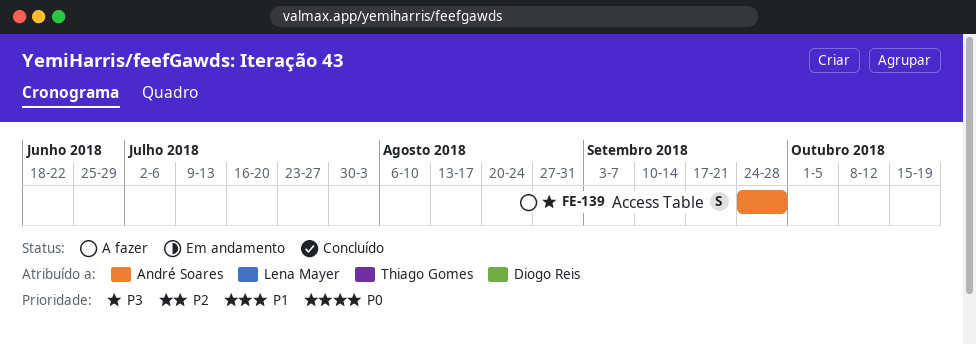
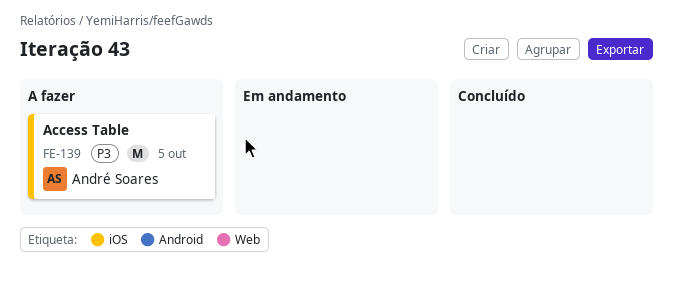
FE-139, estimate: S -> M
FE-139, due: Sep 28 -> Oct 5

